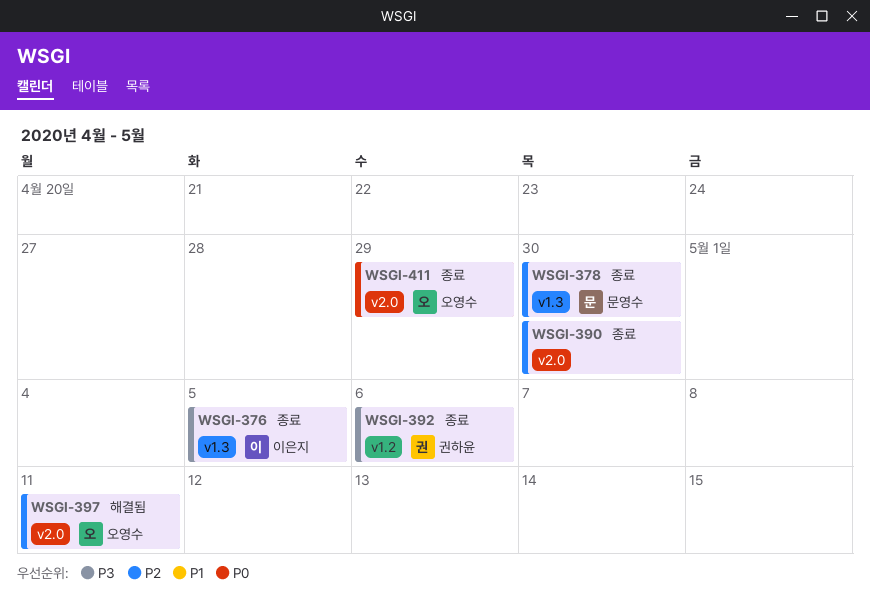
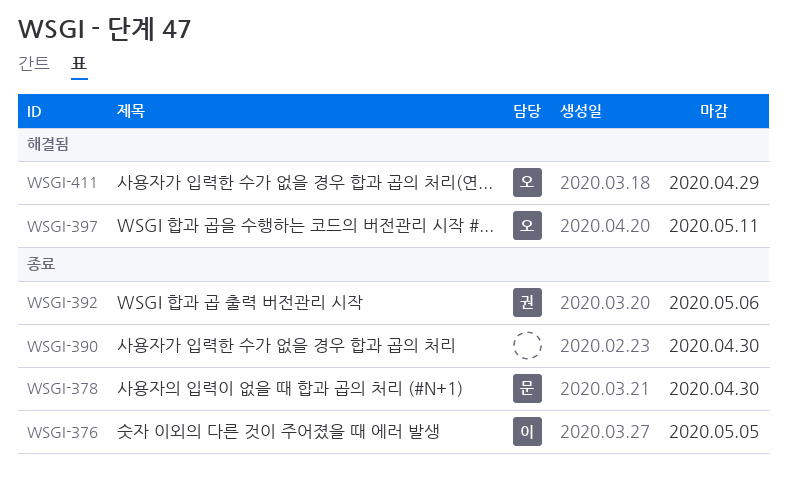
WSGI-411, status: 종료 -> 해결됨

